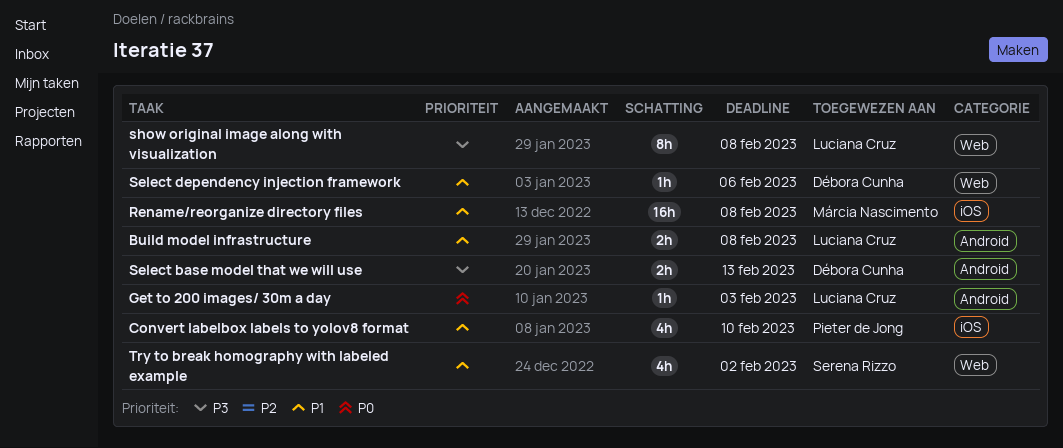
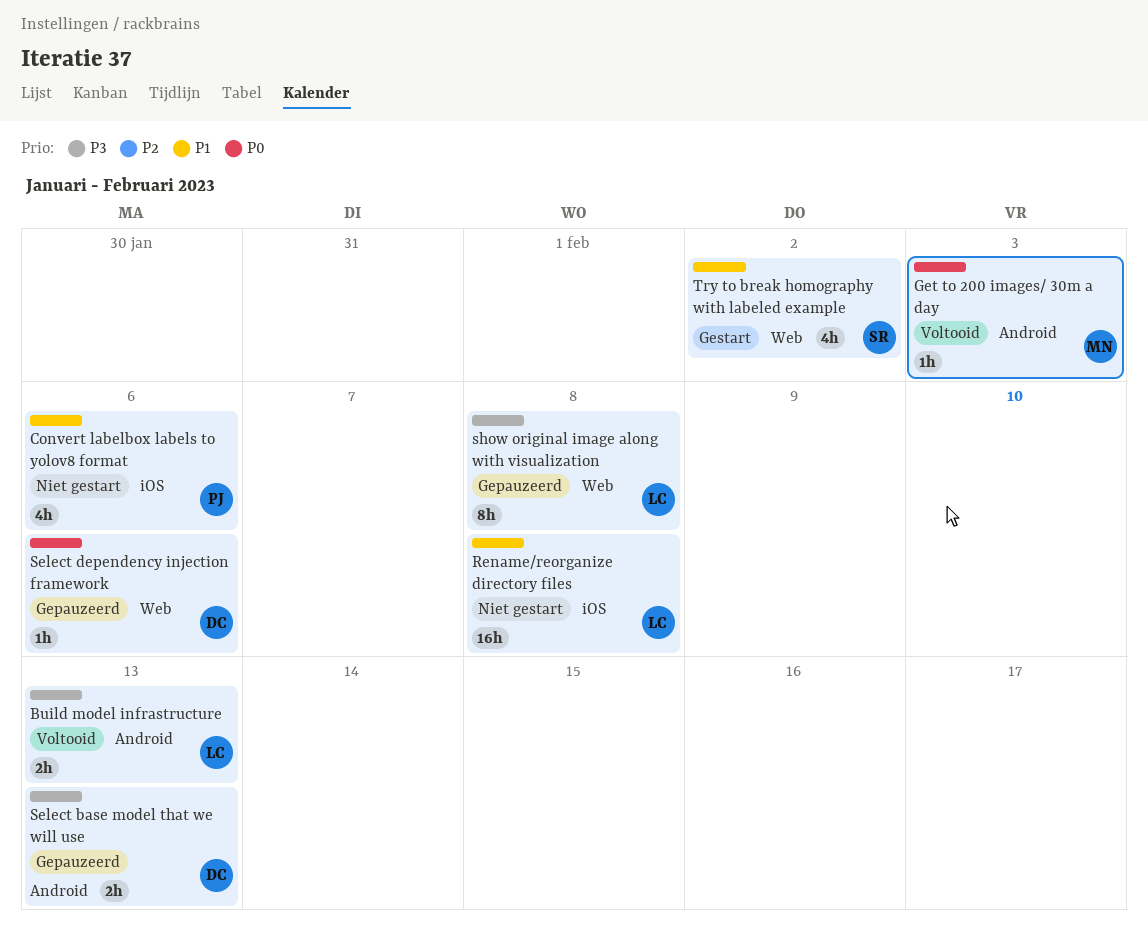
Build model infrastructure, priority: P1 -> P3
Build model infrastructure, due: Feb 8 -> Feb 13
Convert labelbox labels to yolov8 format, due: Feb 10 -> Feb 6
Get to 200 images/ 30m a day, owner: Luciana Cruz -> Márcia Nascimento
Rename/reorganize directory files, owner: Márcia Nascimento -> Luciana Cruz
Select dependency injection framework, priority: P1 -> P0

